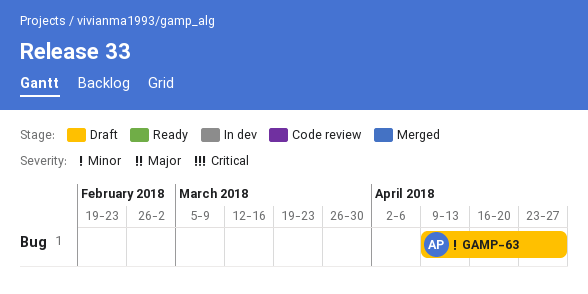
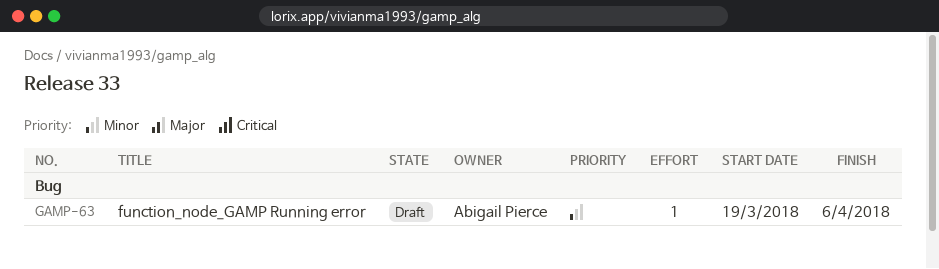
GAMP-63, start: Apr 9 -> Mar 19
GAMP-63, due: Apr 27 -> Apr 6

